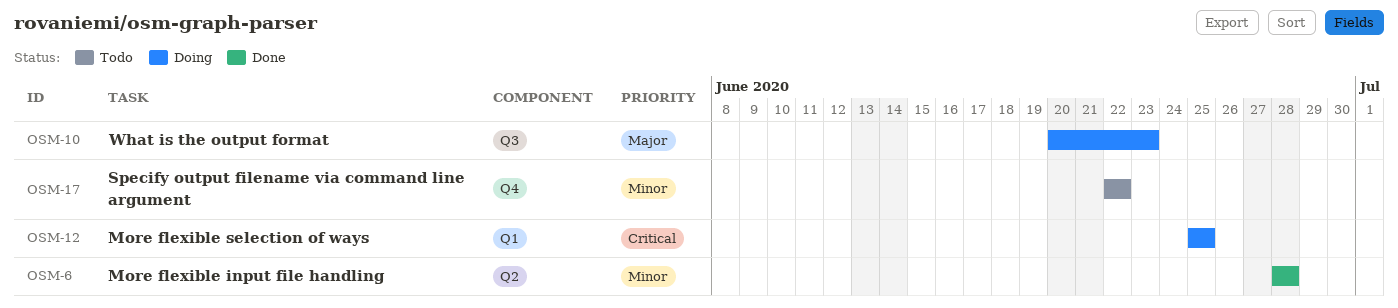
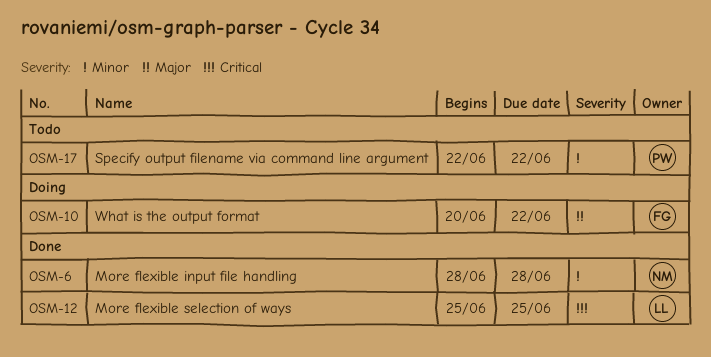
OSM-10, due: Jun 23 -> Jun 22
OSM-12, status: Doing -> Done

